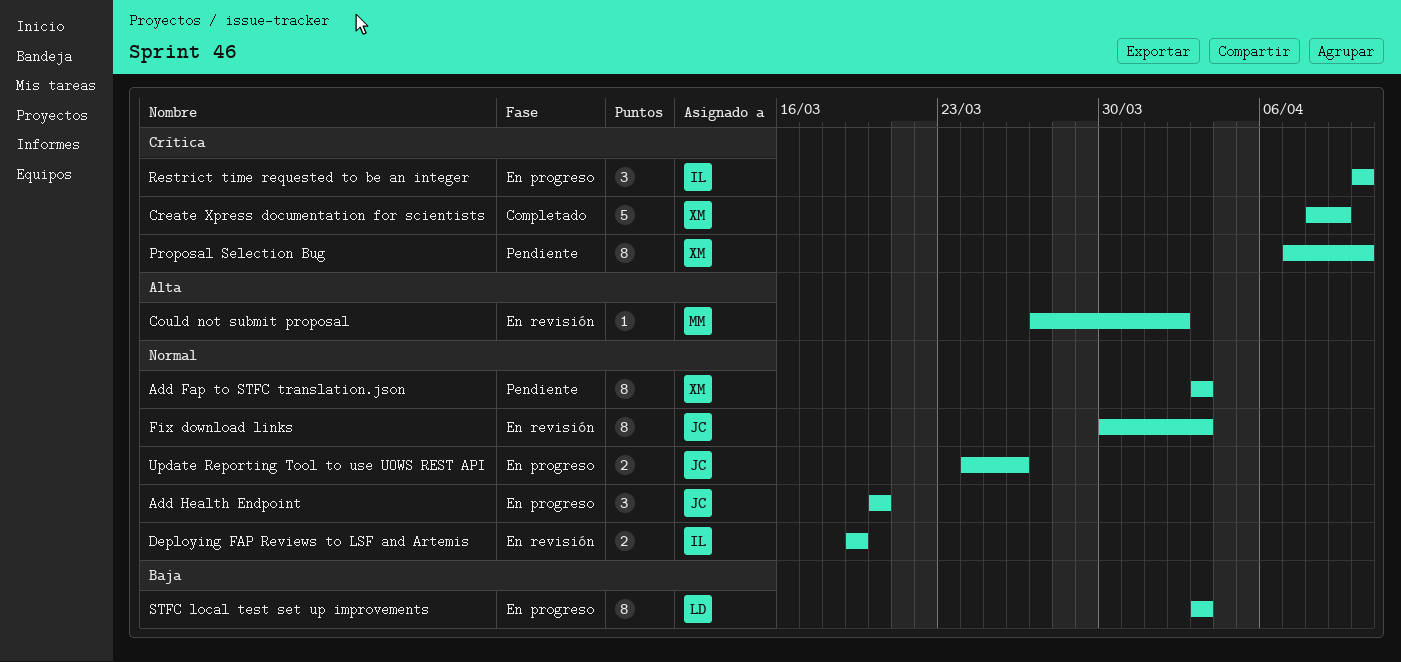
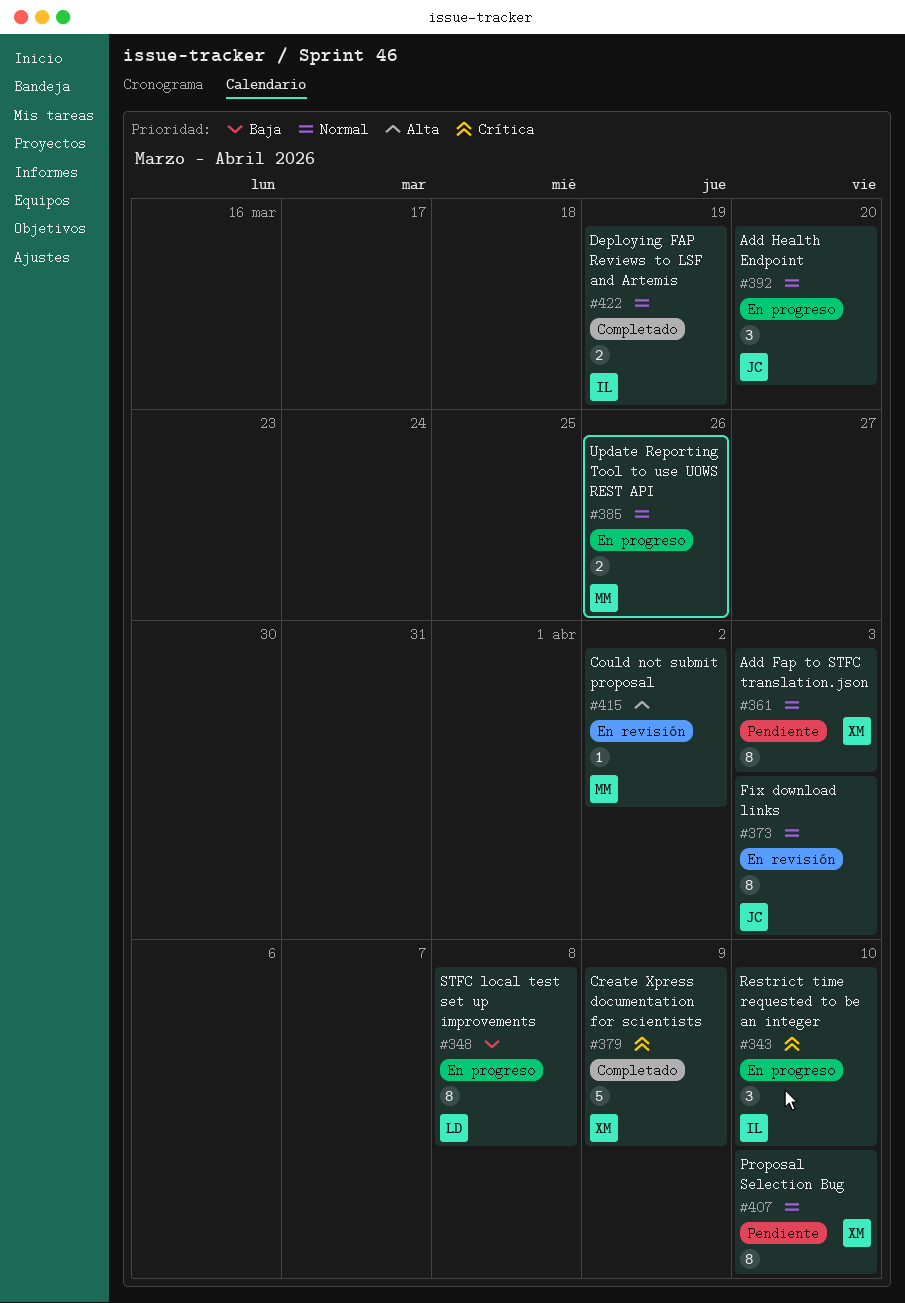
Deploying FAP Reviews to LSF and Artemis, status: En revisión -> Completado
Proposal Selection Bug, priority: Crítica -> Normal
STFC local test set up improvements, due: Apr 3 -> Apr 8
Update Reporting Tool to use UOWS REST API, owner: JC -> MM

